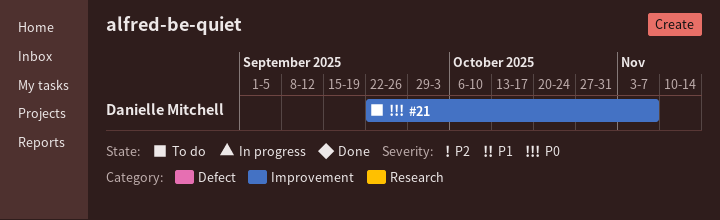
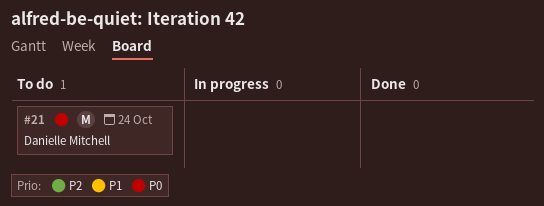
#21, due: Nov 7 -> Oct 24

